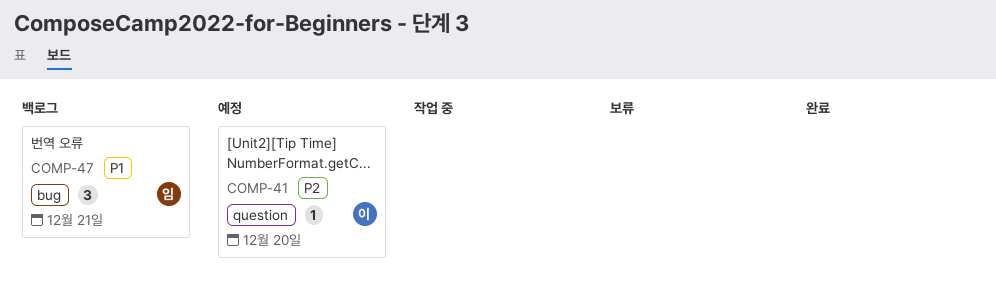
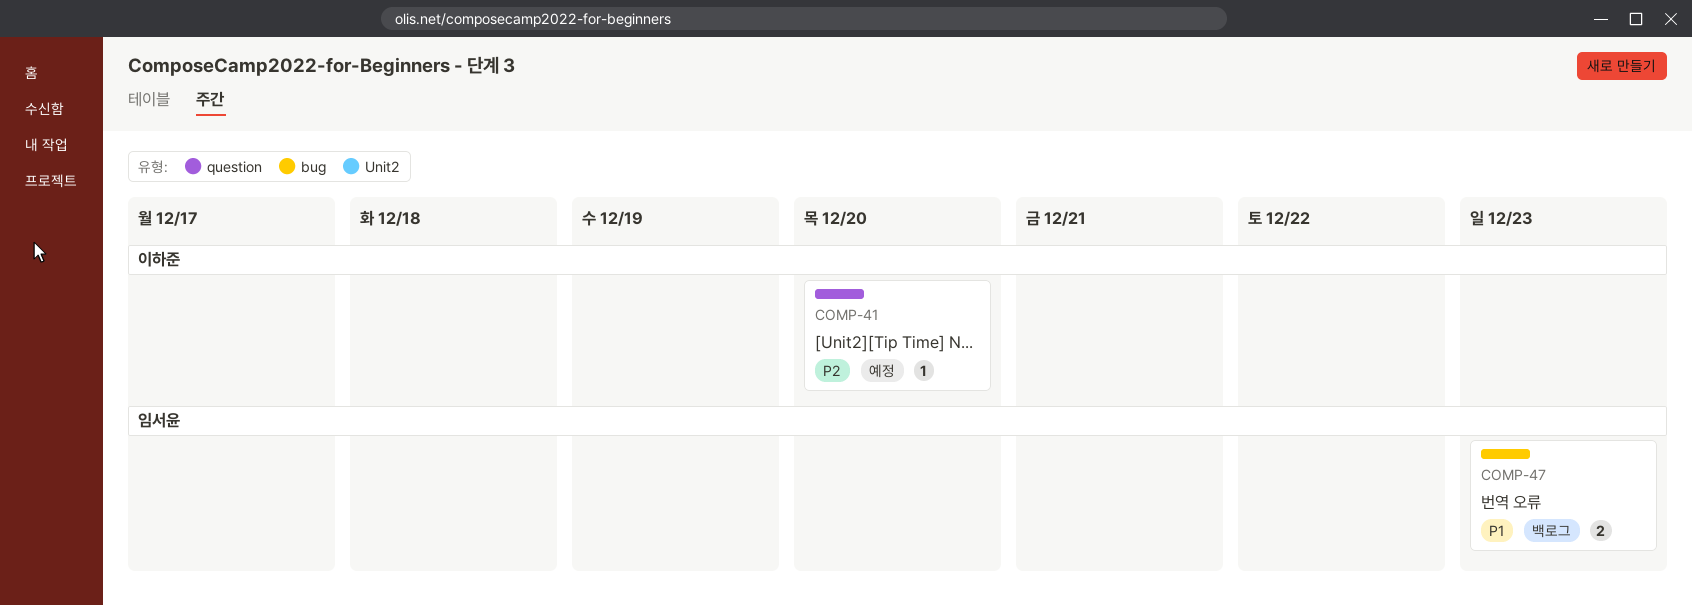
COMP-47, estimate: 3 -> 2
COMP-47, due: Dec 21 -> Dec 23

